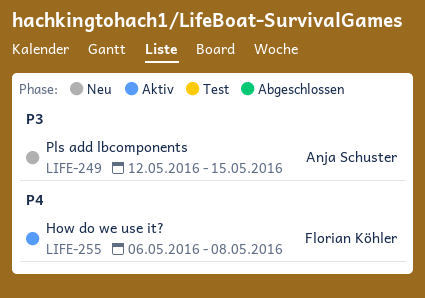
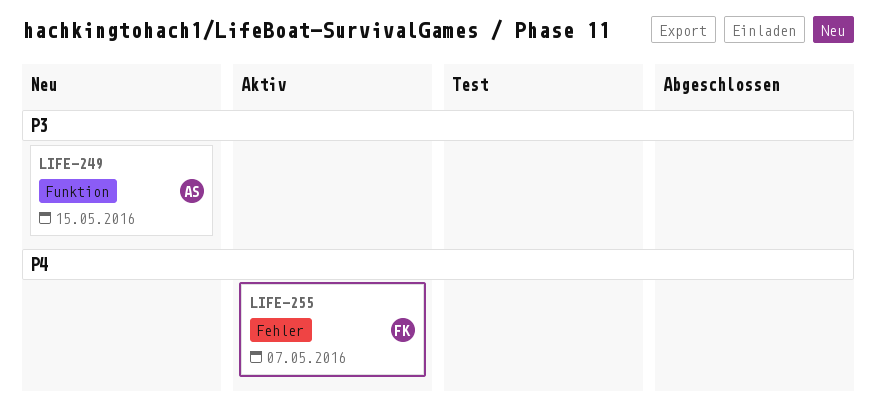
LIFE-255, due: May 8 -> May 7

